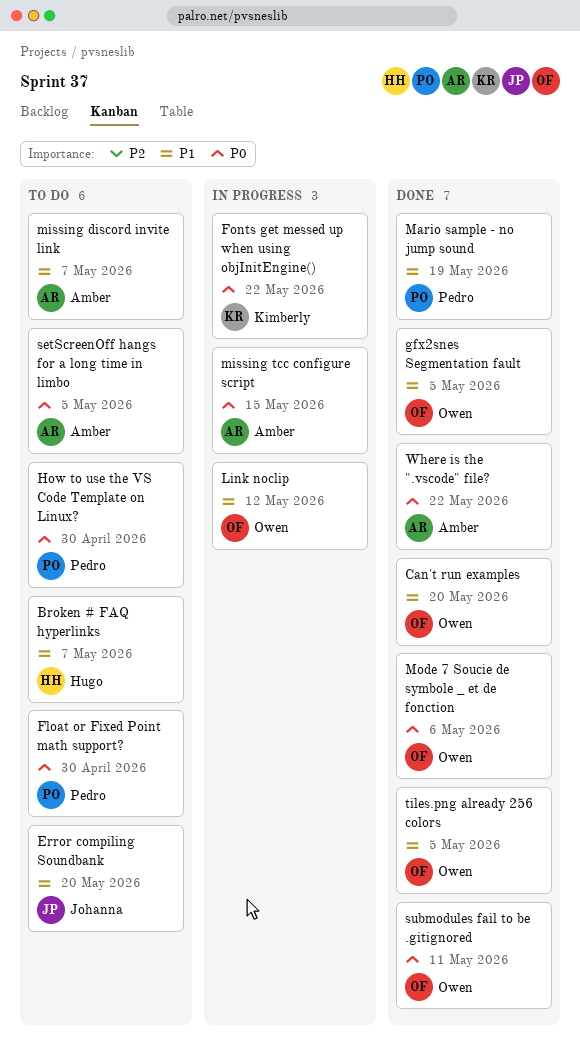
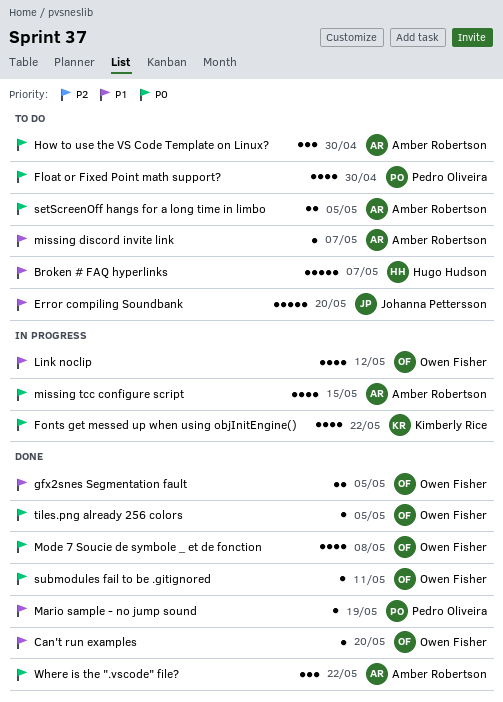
How to use the VS Code Template on Linux?, owner: Pedro Oliveira -> Amber Robertson
Mode 7 Soucie de symbole _ et de fonction, due: May 6 -> May 8
tiles.png already 256 colors, priority: P1 -> P0

